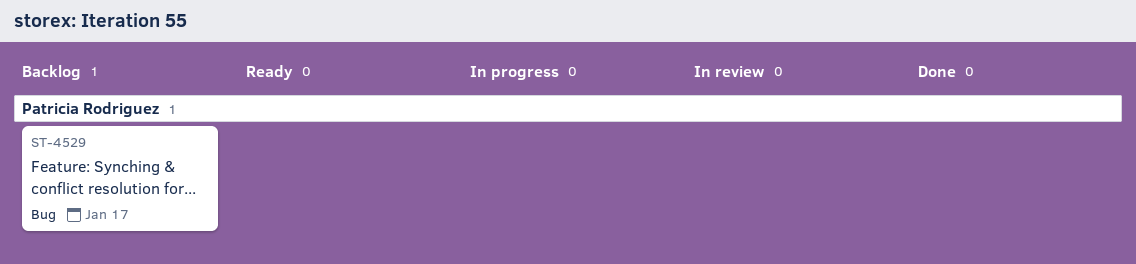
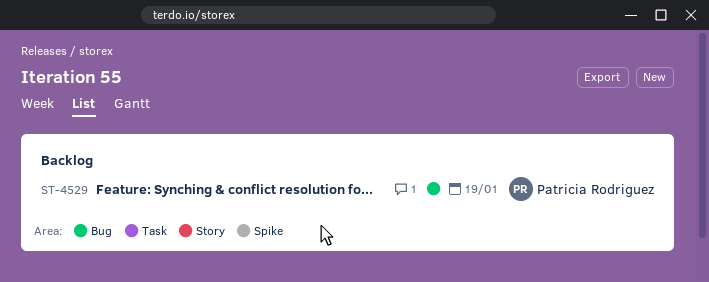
ST-4529, due: Jan 17 -> Jan 19

